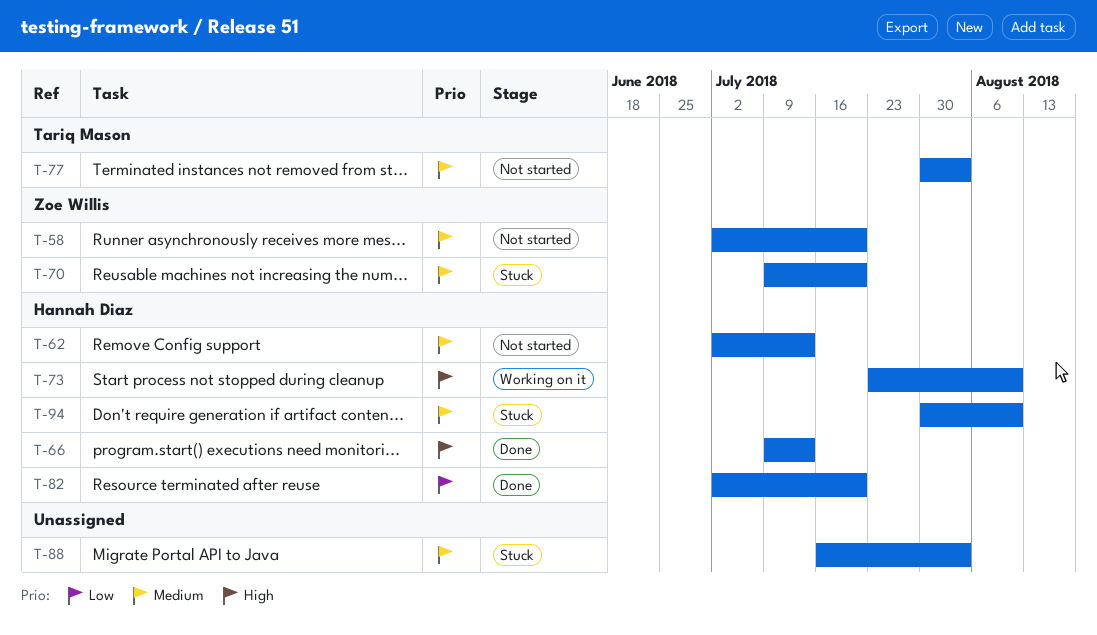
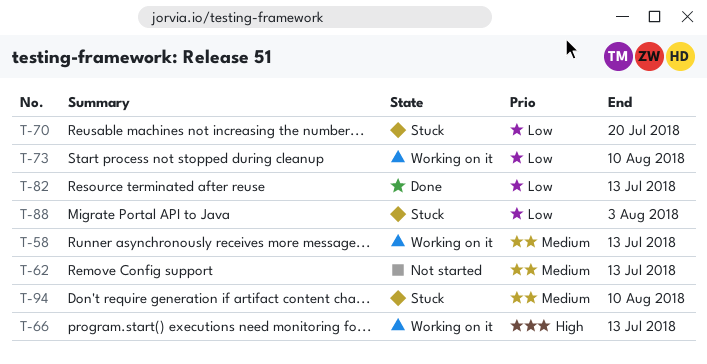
T-58, status: Not started -> Working on it
T-58, due: Jul 20 -> Jul 13
T-66, status: Done -> Working on it
T-70, priority: Medium -> Low
T-73, priority: High -> Low
T-77: present -> none
T-82, due: Jul 20 -> Jul 13
T-88, priority: Medium -> Low

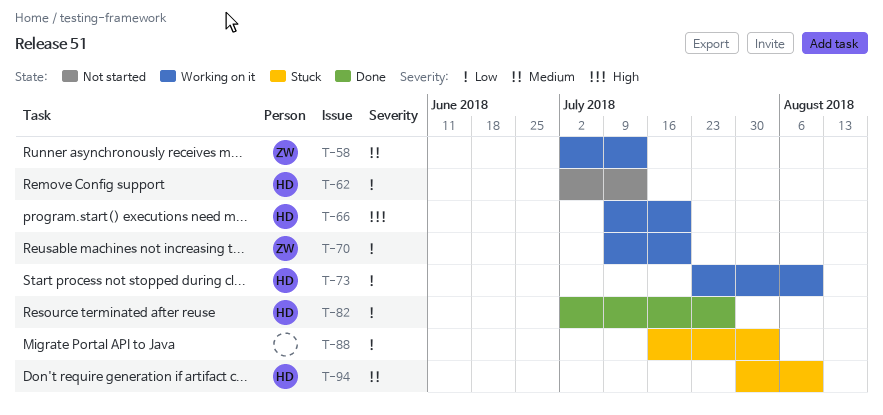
T-62, priority: Medium -> Low
T-66, due: Jul 13 -> Jul 20
T-70, status: Stuck -> Working on it
T-82, due: Jul 13 -> Jul 27

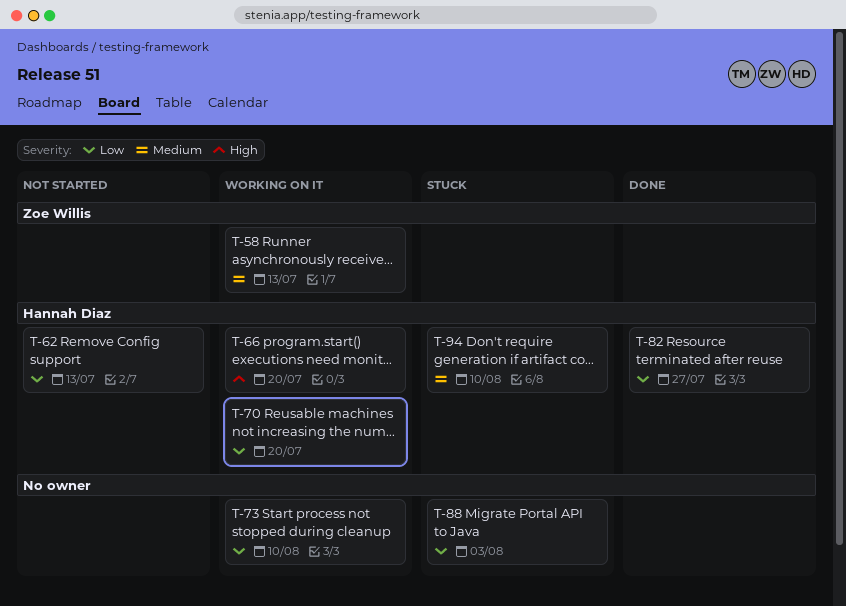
T-70, owner: Zoe Willis -> Hannah Diaz
T-73, owner: Hannah Diaz -> none

